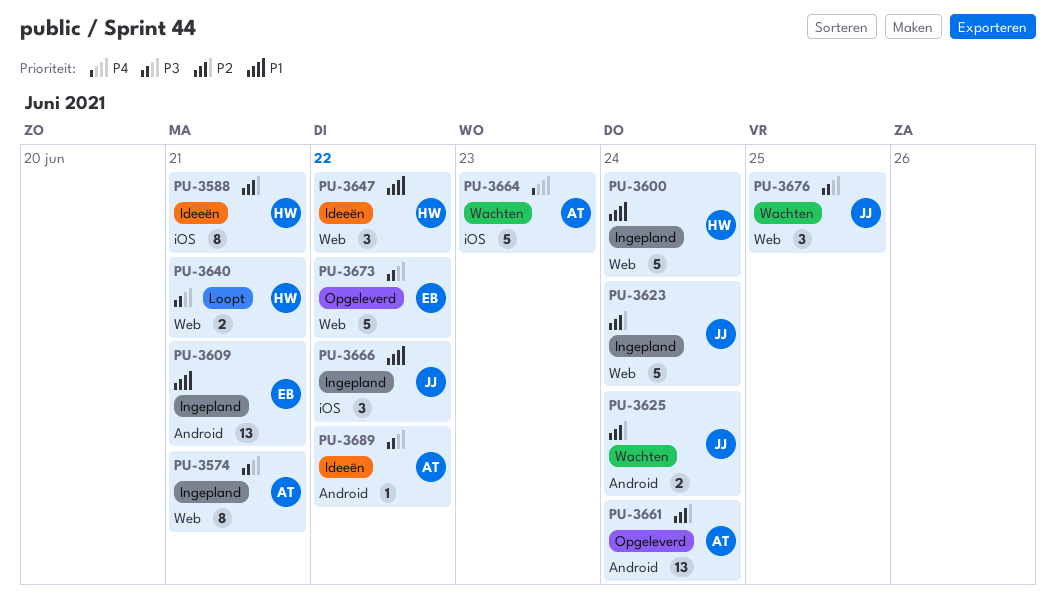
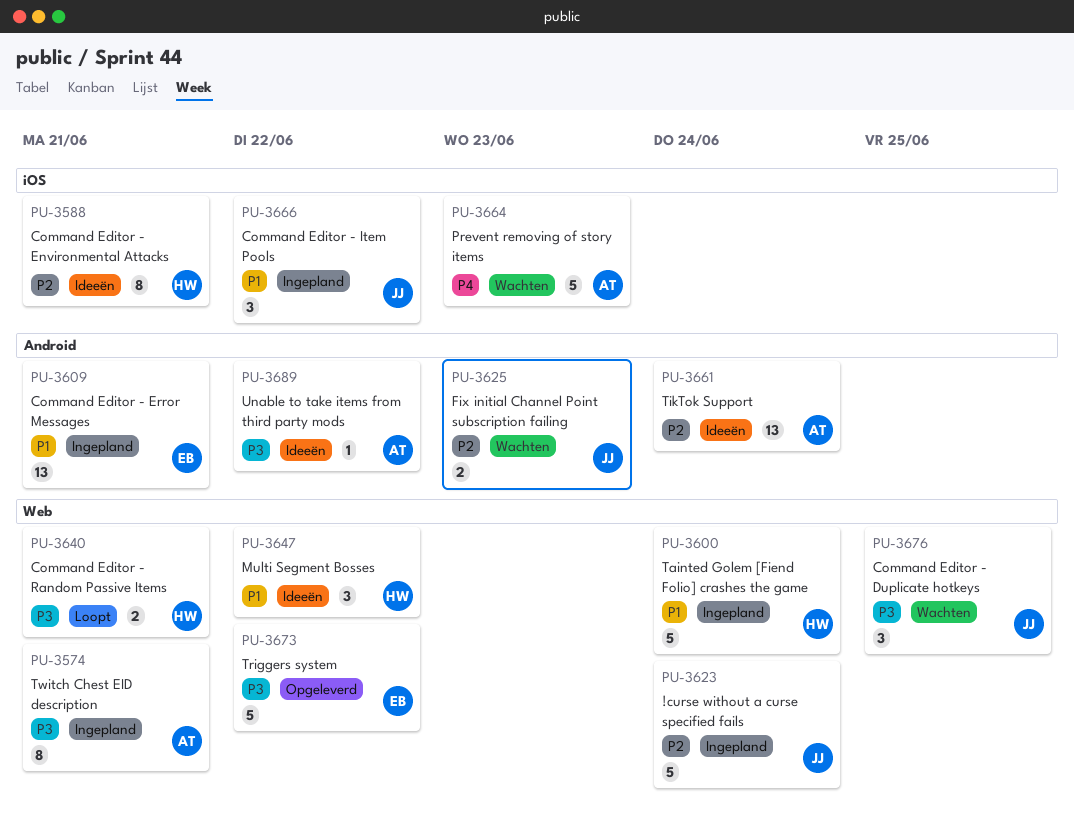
PU-3625, due: Jun 24 -> Jun 23
PU-3661, status: Opgeleverd -> Ideeën

